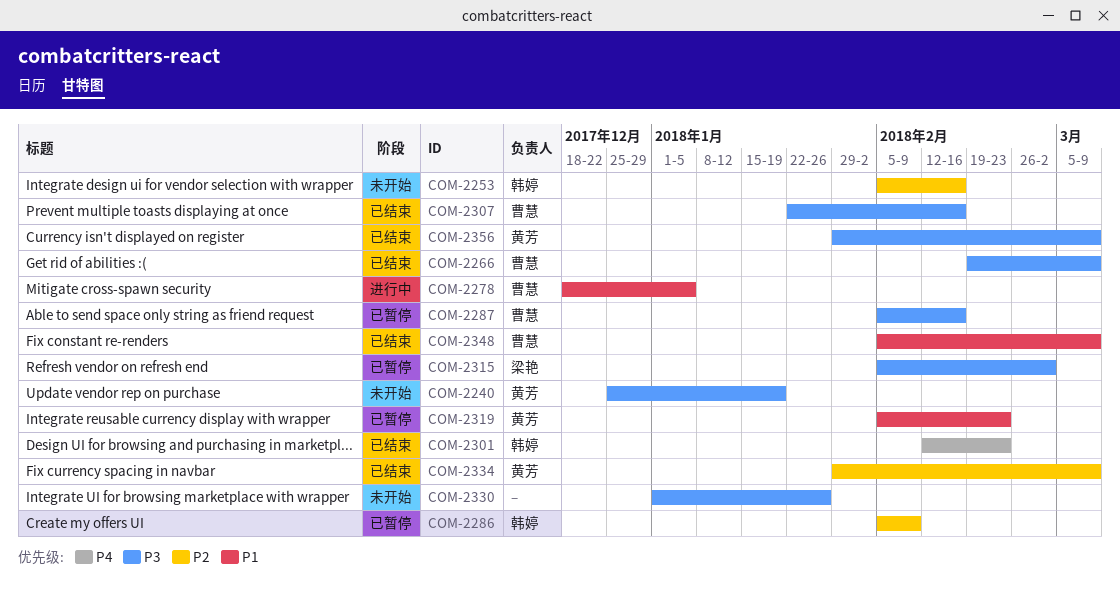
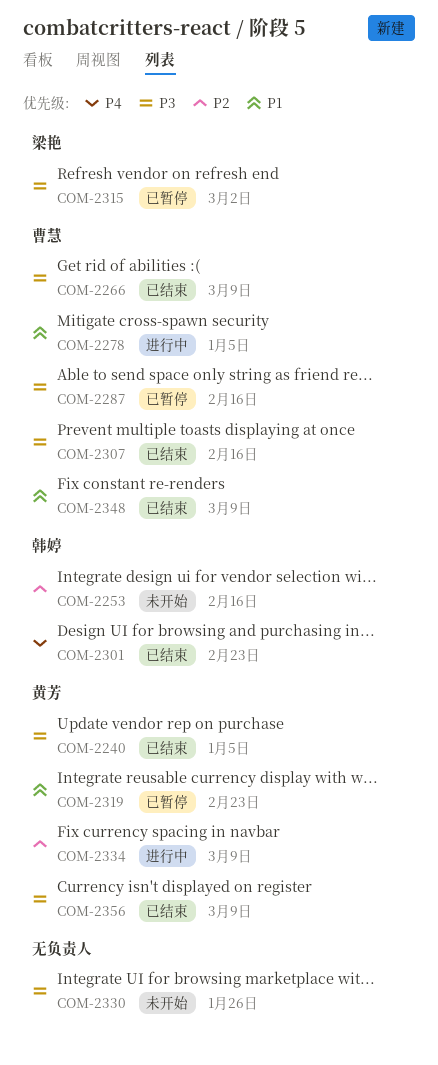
COM-2240, status: 未开始 -> 已结束
COM-2240, due: Jan 19 -> Jan 5
COM-2286: present -> none
COM-2334, status: 已结束 -> 进行中

